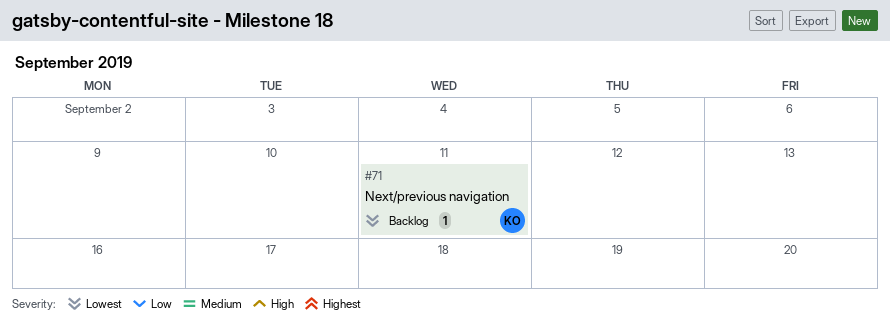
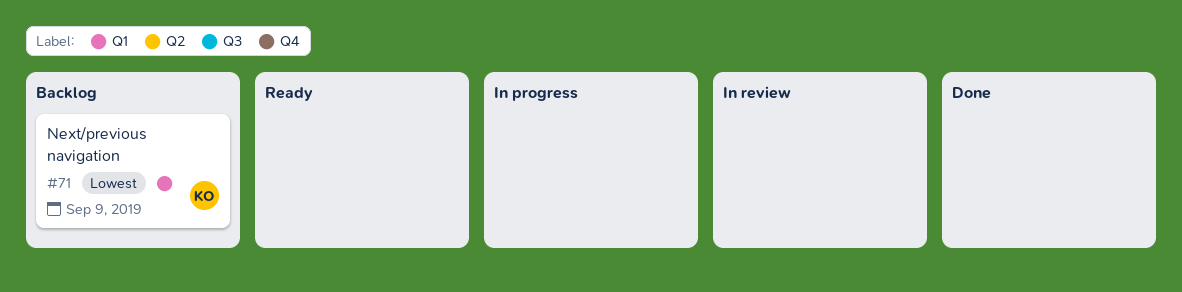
#71, due: Sep 11 -> Sep 9

